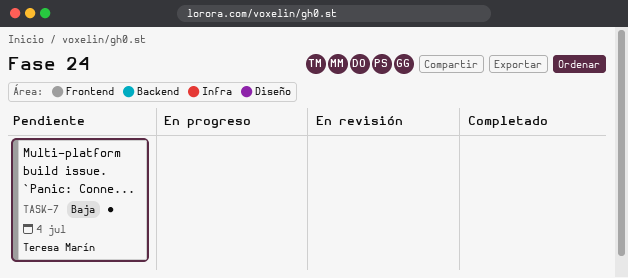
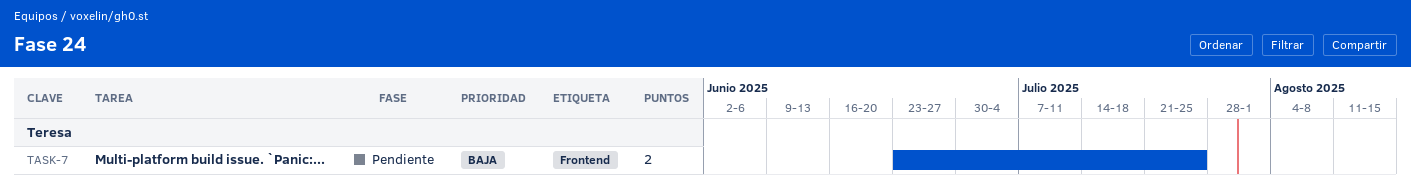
TASK-7, estimate: 1 -> 2
TASK-7, due: Jul 4 -> Jul 25

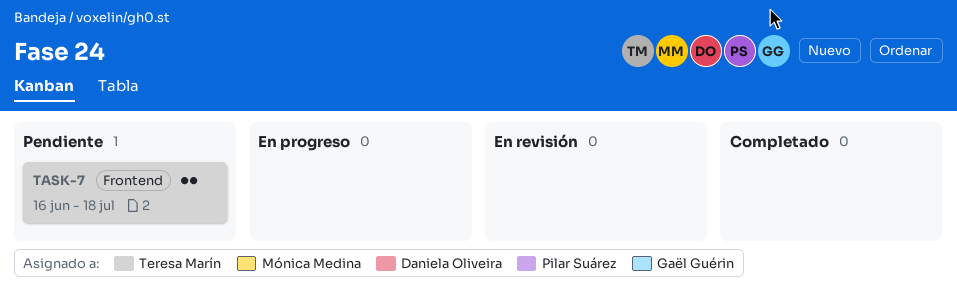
TASK-7, start: Jun 23 -> Jun 16
TASK-7, due: Jul 25 -> Jul 18

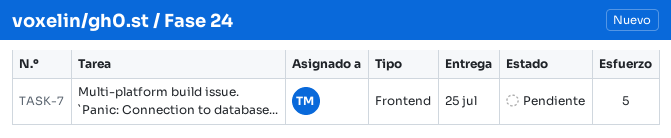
TASK-7, estimate: 2 -> 5
TASK-7, due: Jul 18 -> Jul 25

